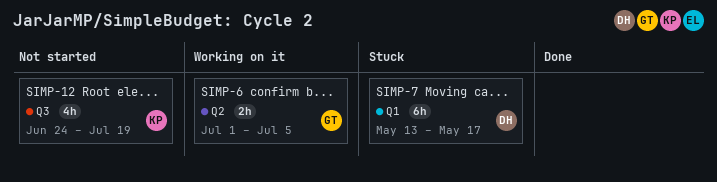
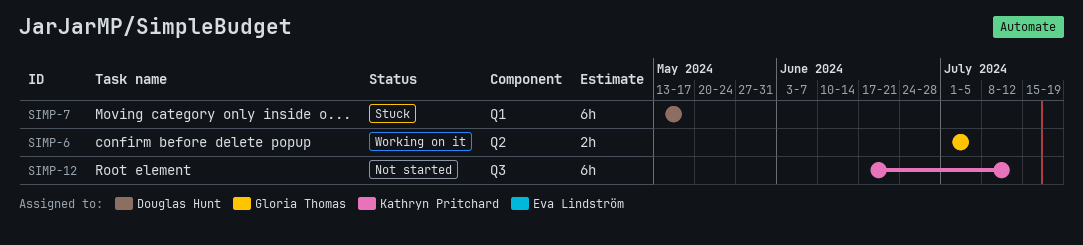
SIMP-12, estimate: 4h -> 6h
SIMP-12, start: Jun 24 -> Jun 17
SIMP-12, due: Jul 19 -> Jul 12

